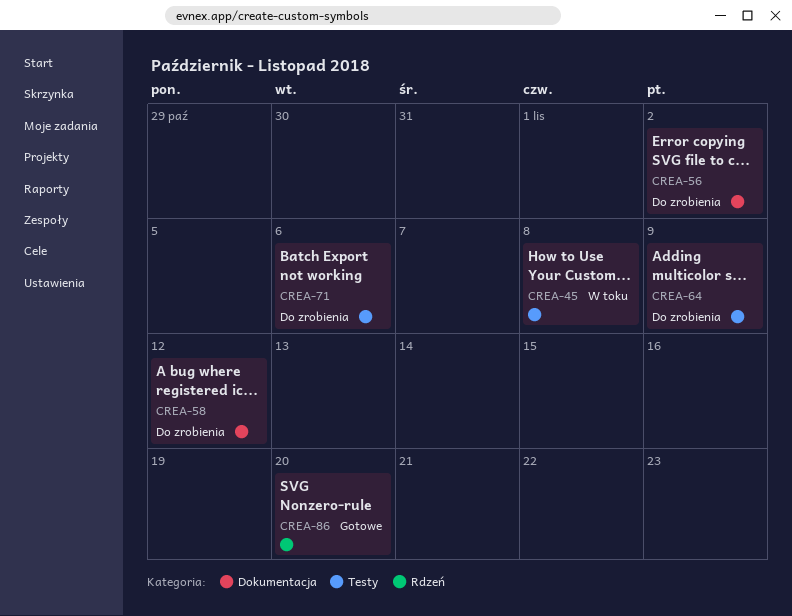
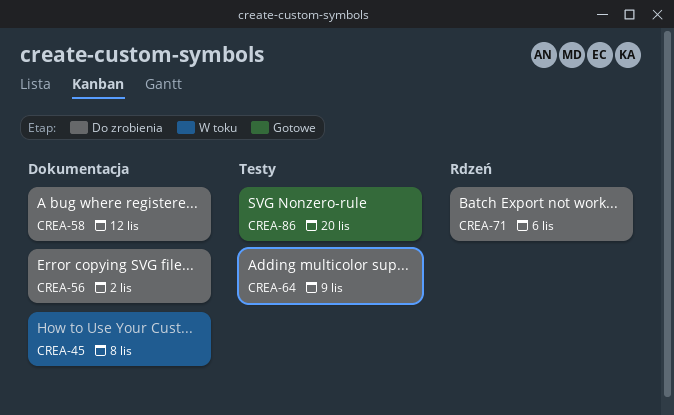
CREA-45, label: Testy -> Dokumentacja
CREA-71, label: Testy -> Rdzeń
CREA-86, label: Rdzeń -> Testy

